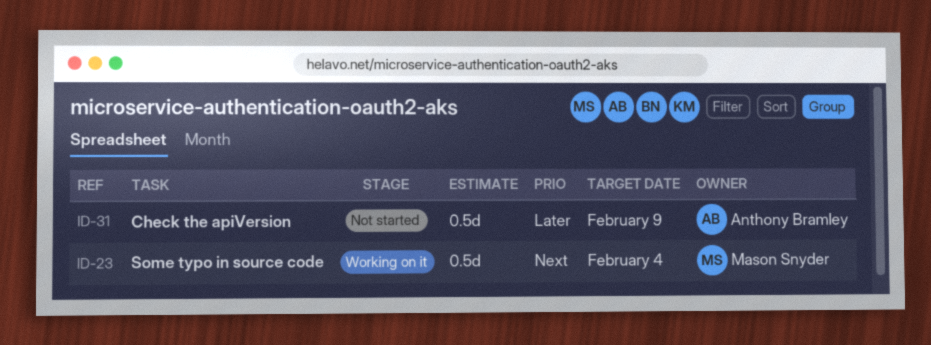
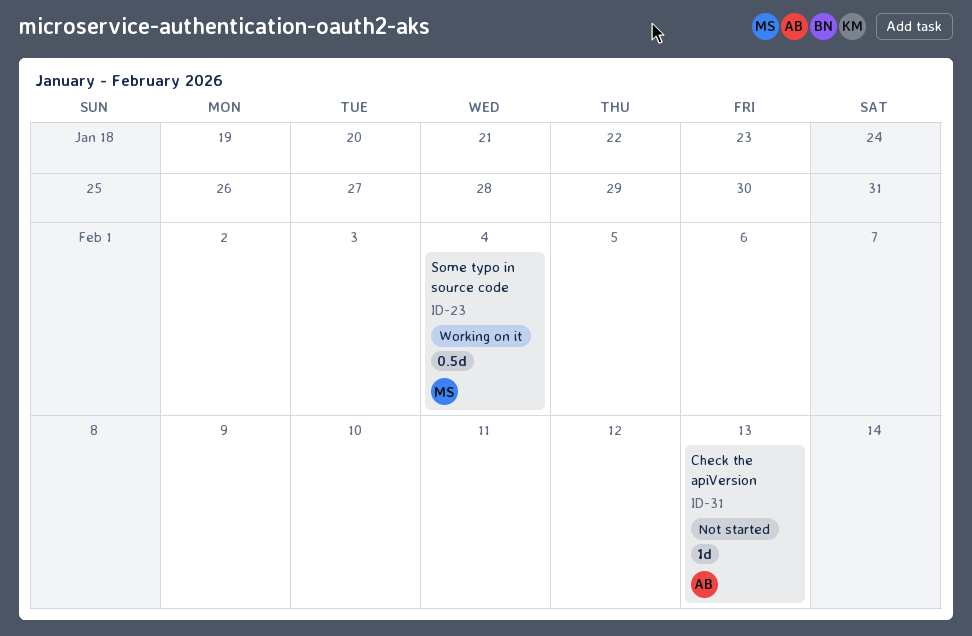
ID-31, estimate: 0.5d -> 1d
ID-31, due: Feb 9 -> Feb 13

